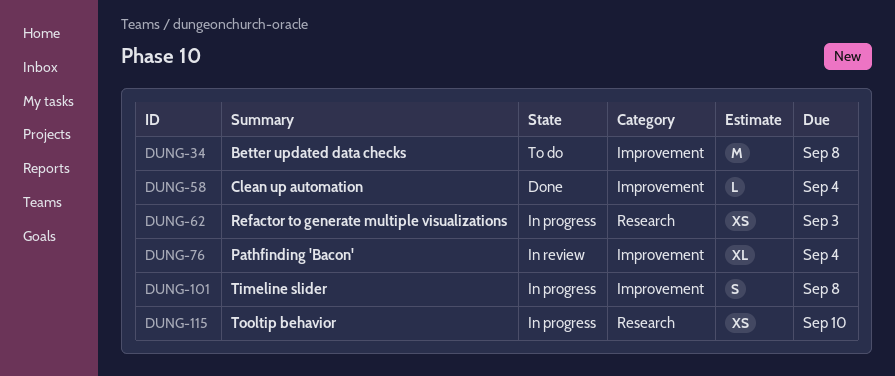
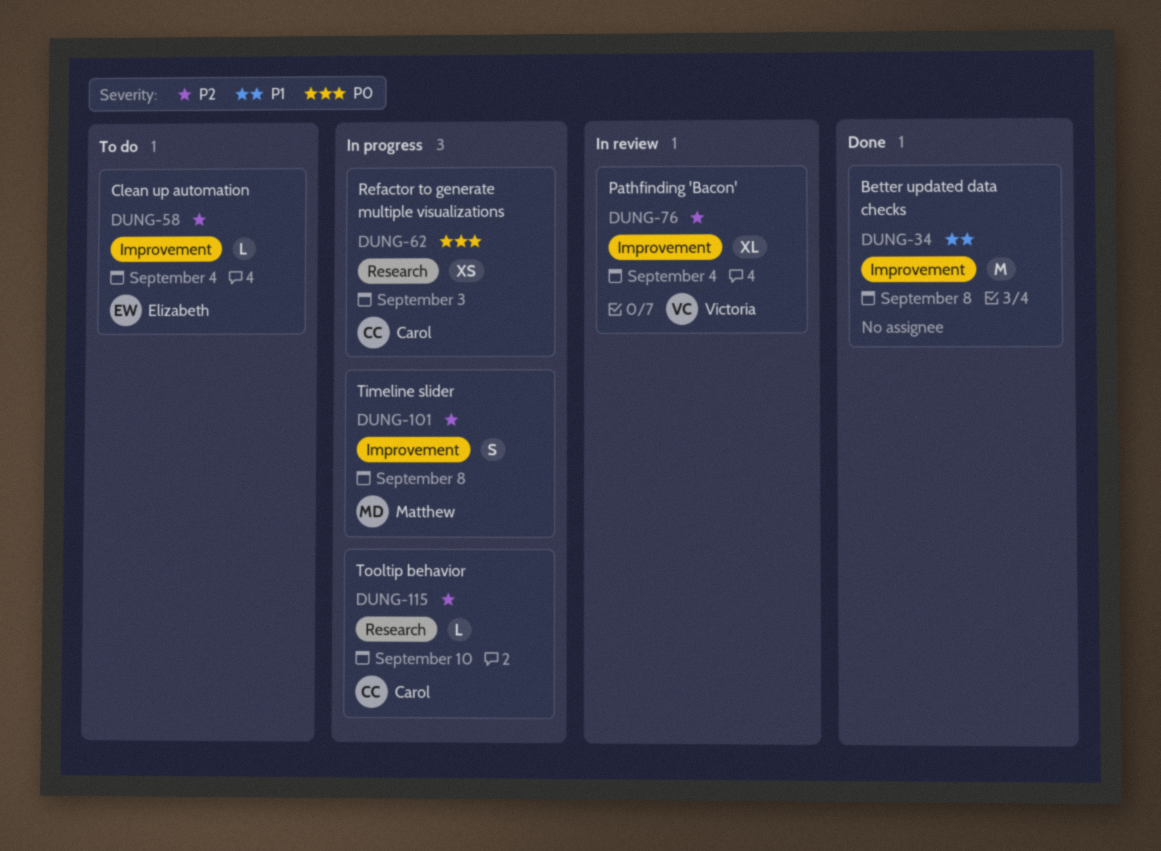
DUNG-34, status: To do -> Done
DUNG-58, status: Done -> To do
DUNG-115, estimate: XS -> L

